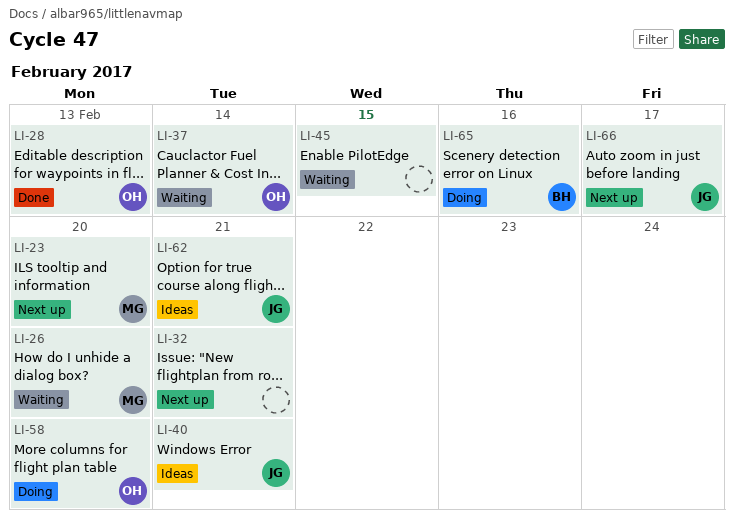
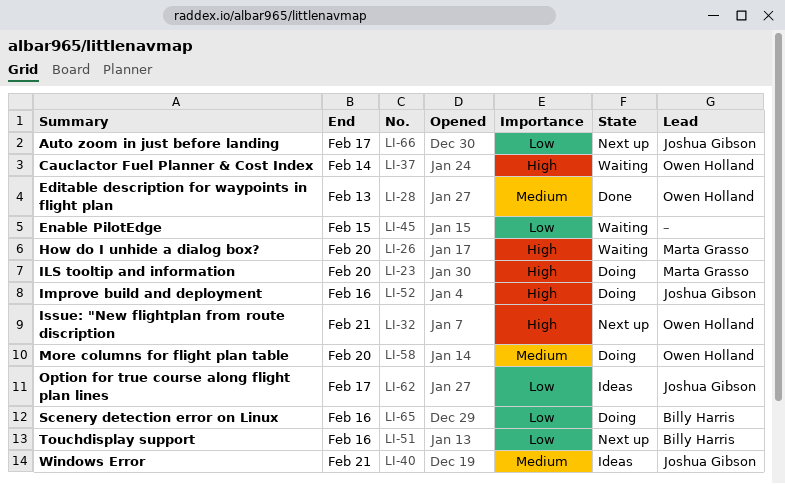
LI-23, status: Next up -> Doing
LI-32, owner: none -> Owen Holland
LI-51: none -> present
LI-52: none -> present
LI-62, due: Feb 21 -> Feb 17

